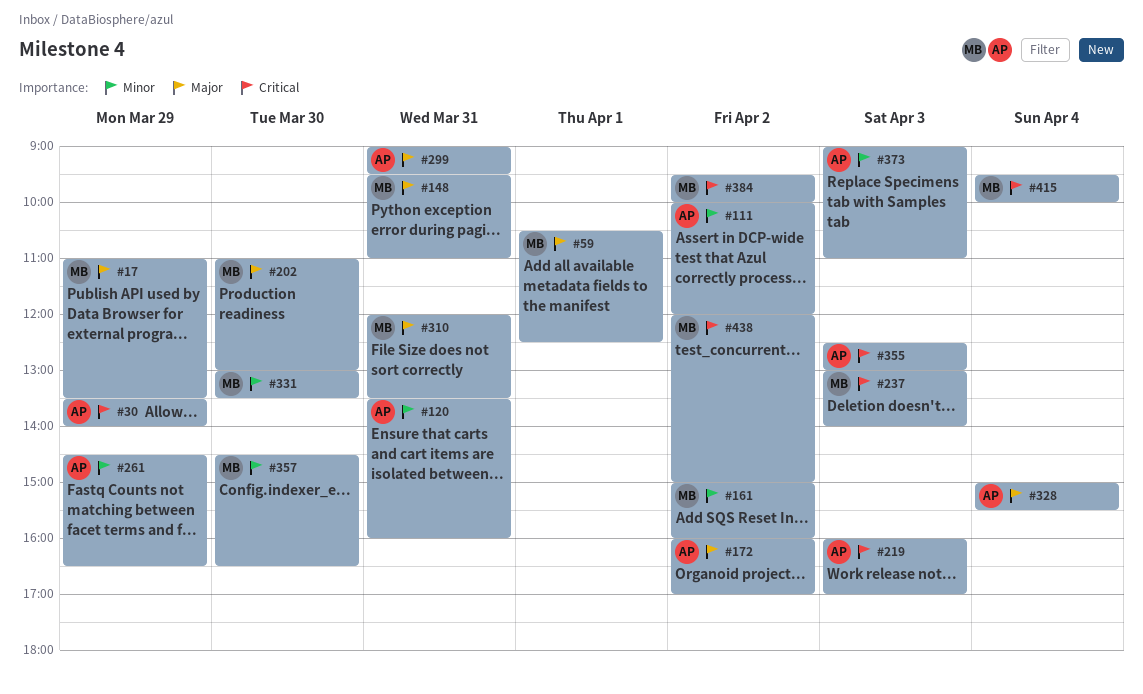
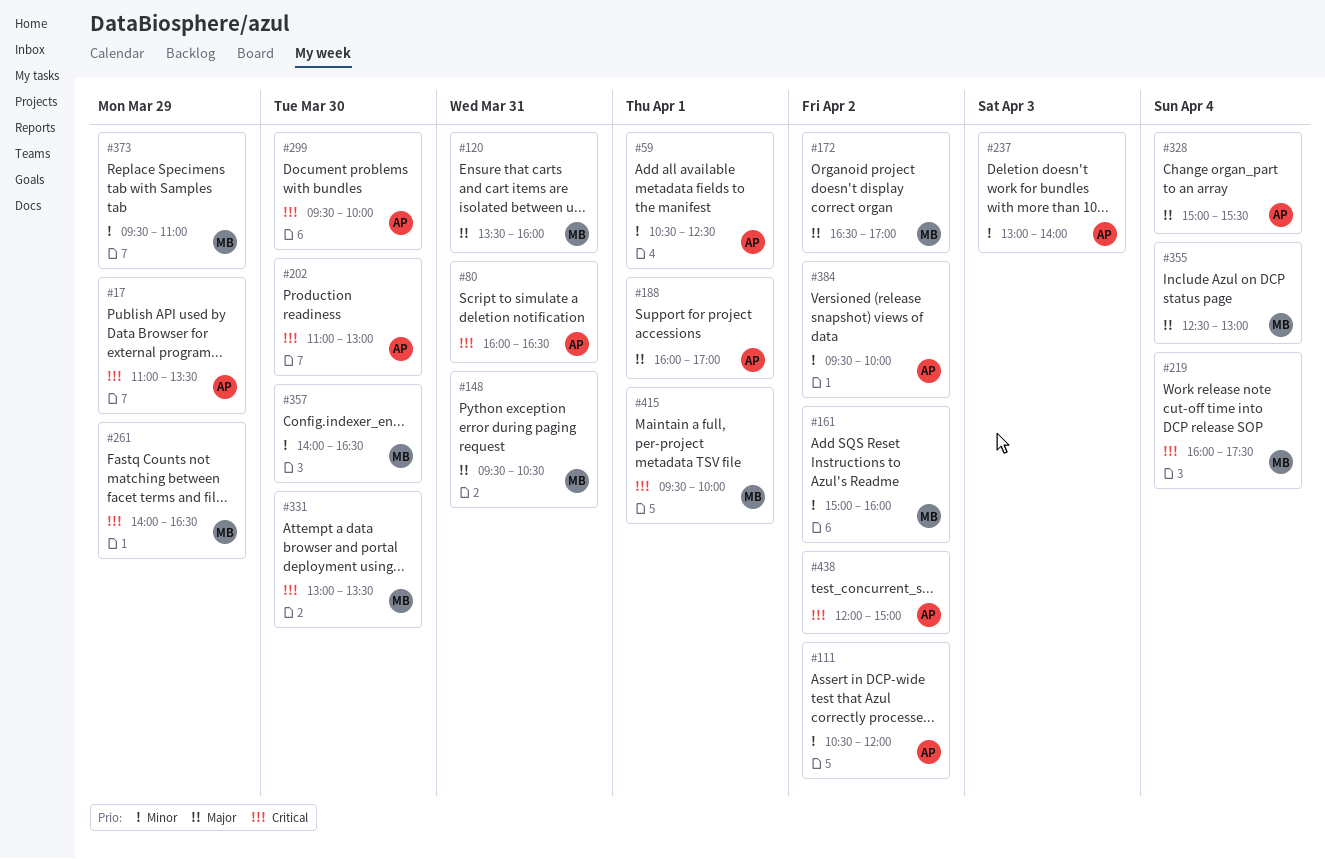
#17, owner: MB -> AP
#17, priority: Major -> Critical
#30: present -> none
#59, owner: MB -> AP
#59, priority: Major -> Minor
#80: none -> present
#111, begins: 10:00 -> 10:30
#120, owner: AP -> MB
#120, priority: Minor -> Major
#148, ends: 11:00 -> 10:30
#172, owner: AP -> MB
#172, begins: 16:00 -> 16:30
#188: none -> present
#202, owner: MB -> AP
#202, priority: Major -> Critical
#219, owner: AP -> MB
#219, day: Apr 3 -> Apr 4
#219, ends: 17:00 -> 17:30
#237, owner: MB -> AP
#237, priority: Critical -> Minor
#261, owner: AP -> MB
#261, priority: Minor -> Critical
#261, begins: 14:30 -> 14:00
#299, priority: Major -> Critical
#299, day: Mar 31 -> Mar 30
#299, begins: 09:00 -> 09:30
#299, ends: 09:30 -> 10:00
#310: present -> none
#331, priority: Minor -> Critical
#355, owner: AP -> MB
#355, priority: Critical -> Major
#355, day: Apr 3 -> Apr 4
#357, begins: 14:30 -> 14:00
#373, owner: AP -> MB
#373, day: Apr 3 -> Mar 29
#373, begins: 09:00 -> 09:30
#384, owner: MB -> AP
#384, priority: Critical -> Minor
#415, day: Apr 4 -> Apr 1
#438, owner: MB -> AP

